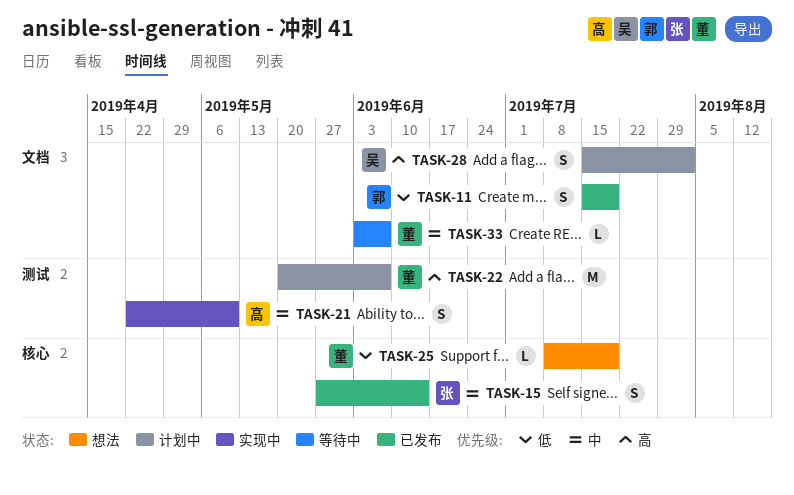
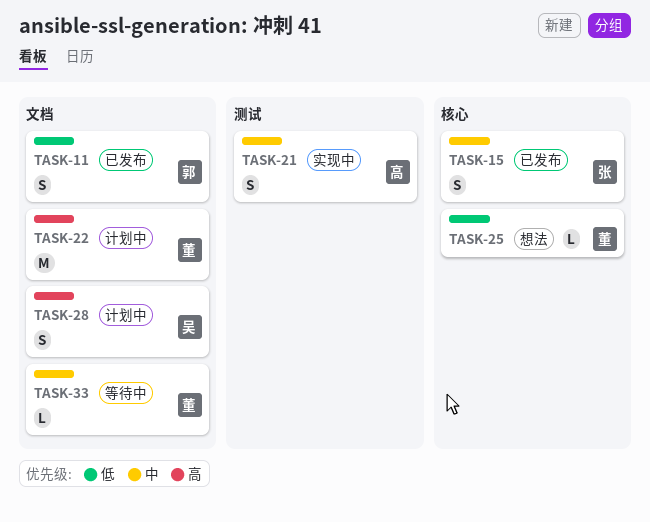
TASK-22, label: 测试 -> 文档

